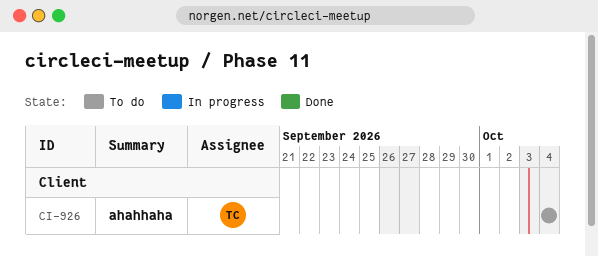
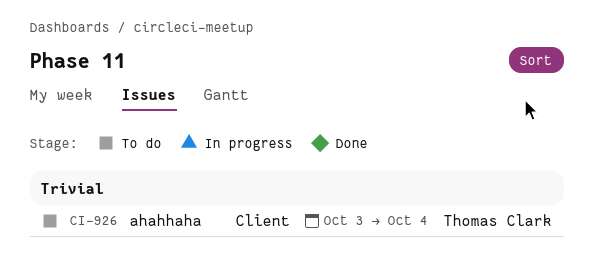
CI-926, start: Oct 4 -> Oct 3

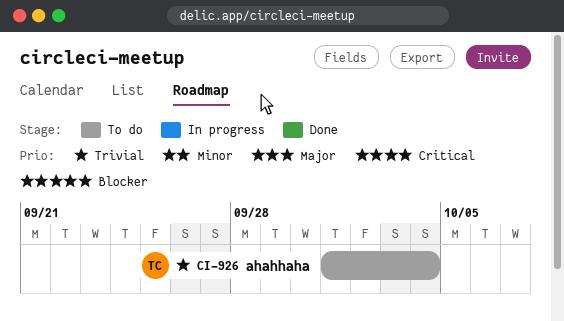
CI-926, start: Oct 3 -> Oct 1

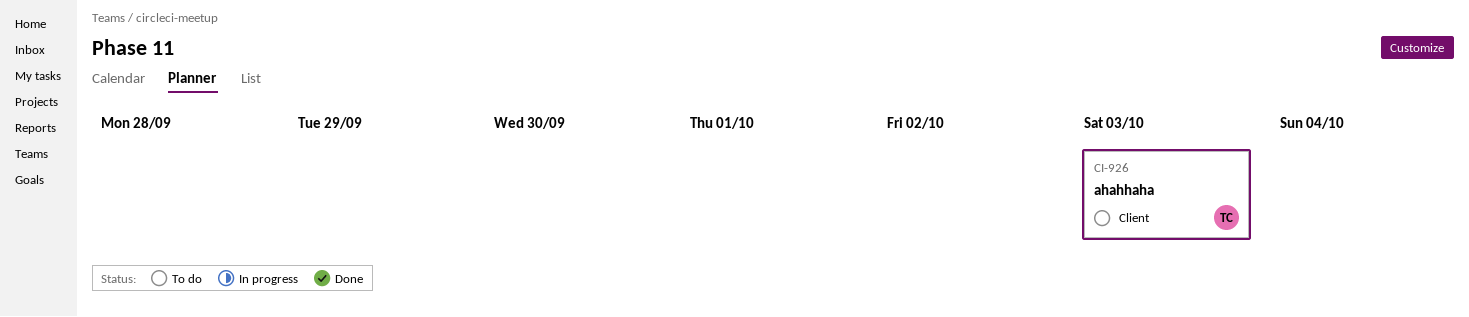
CI-926, due: Oct 4 -> Oct 3

